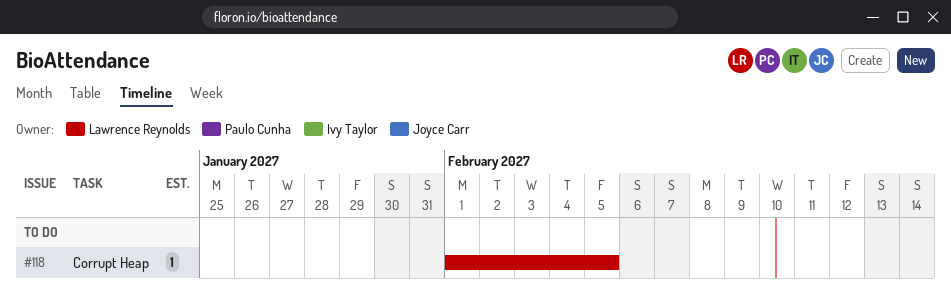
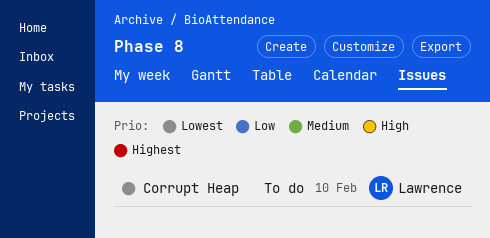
Corrupt Heap, due: Feb 5 -> Feb 10

